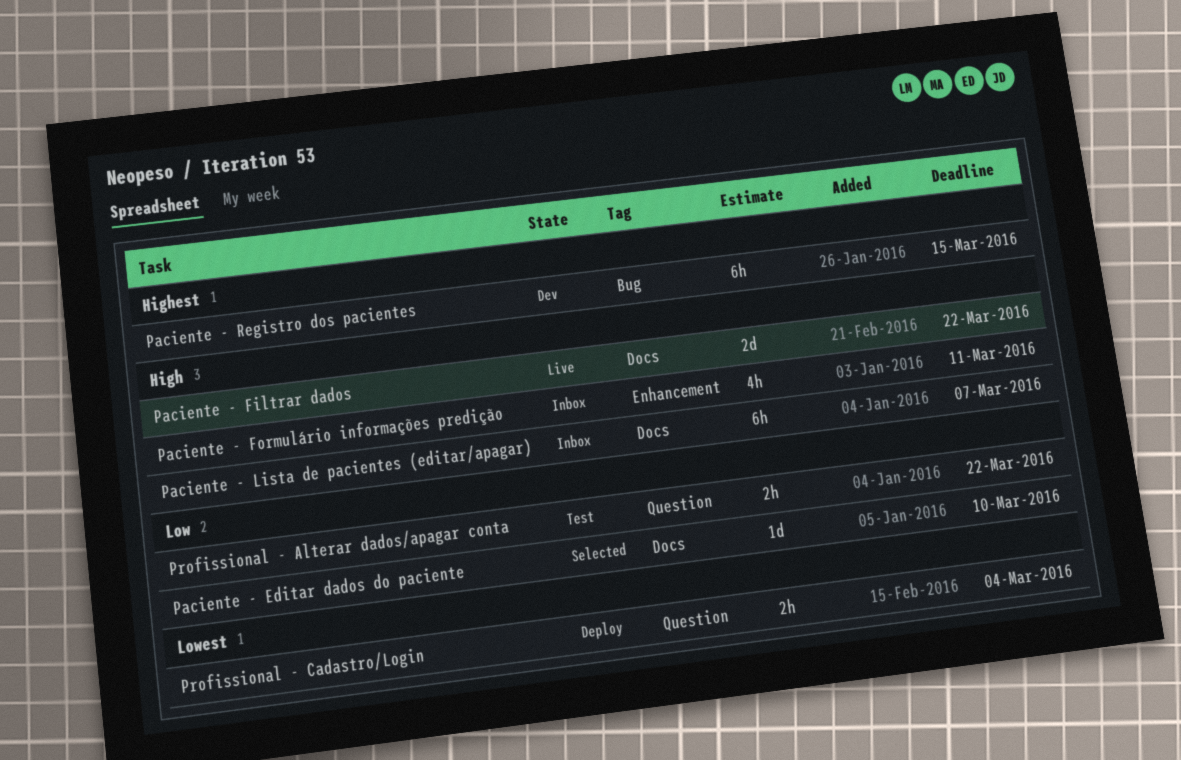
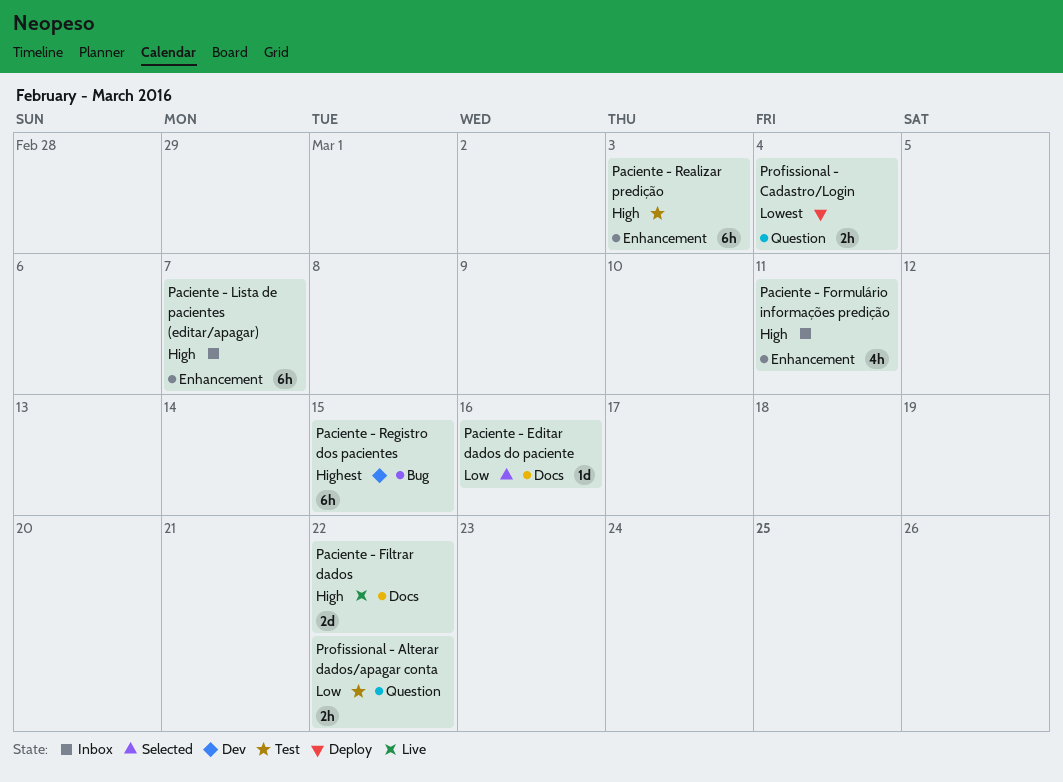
Paciente - Editar dados do paciente, due: Mar 10 -> Mar 16
Paciente - Lista de pacientes (editar/apagar), label: Docs -> Enhancement
Paciente - Realizar predição: none -> present

